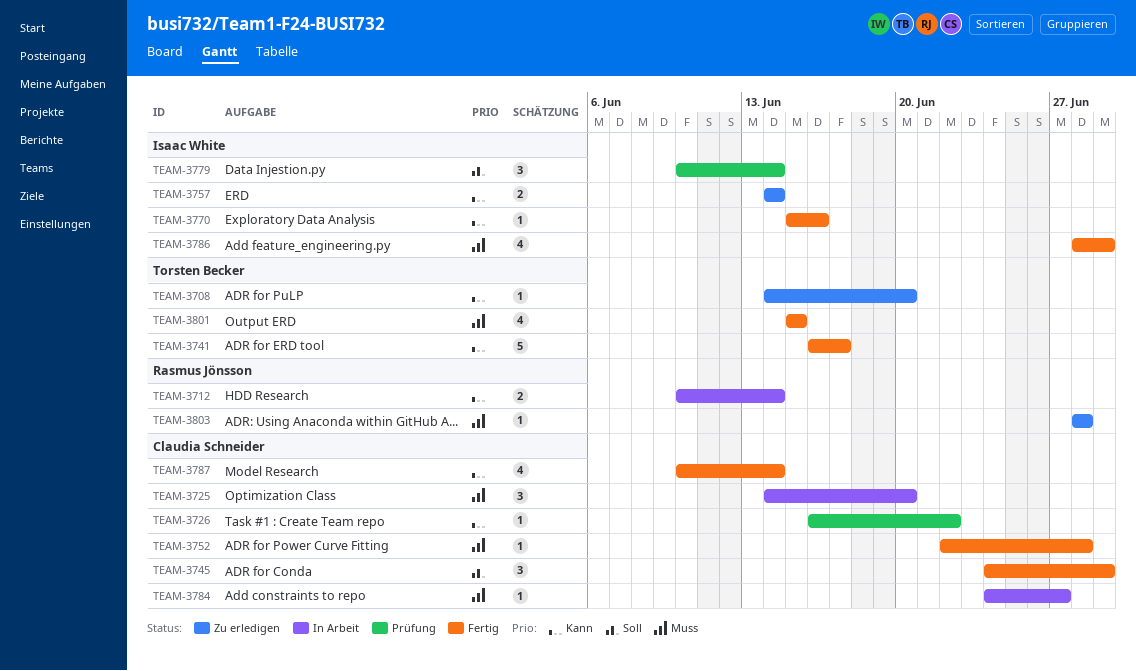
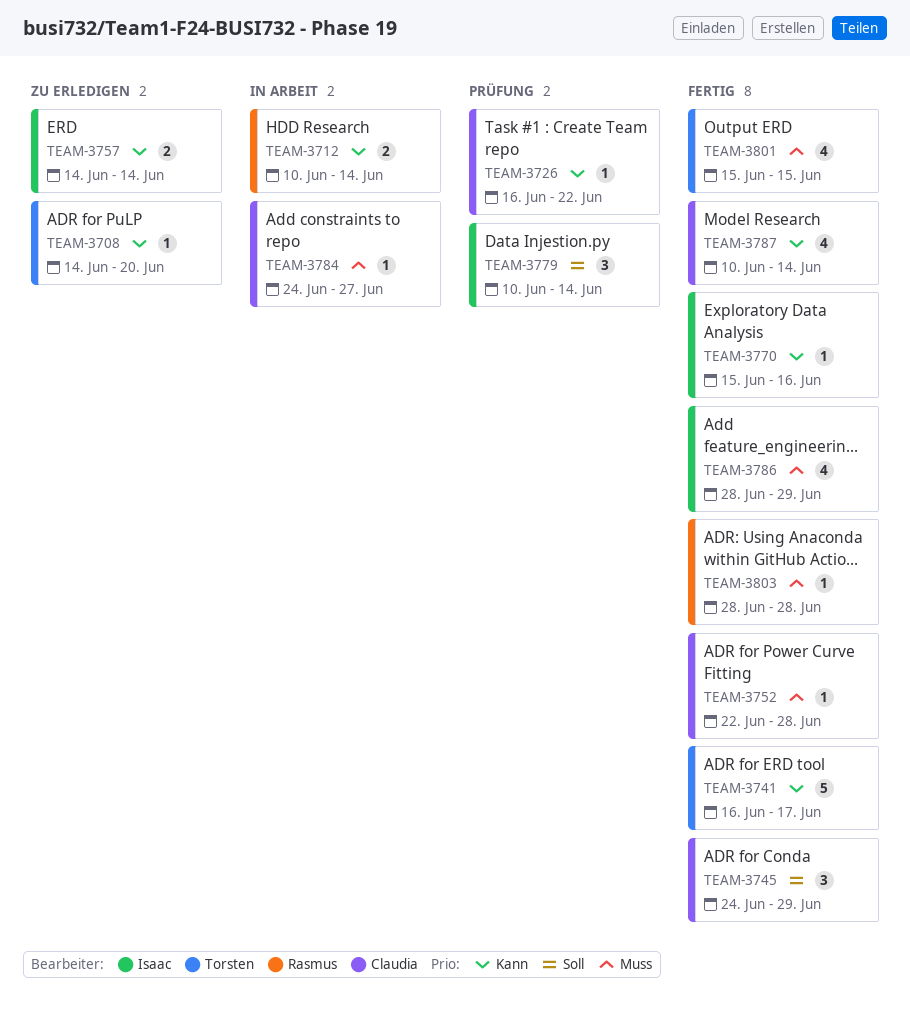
TEAM-3725: present -> none
TEAM-3803, status: Zu erledigen -> Fertig

